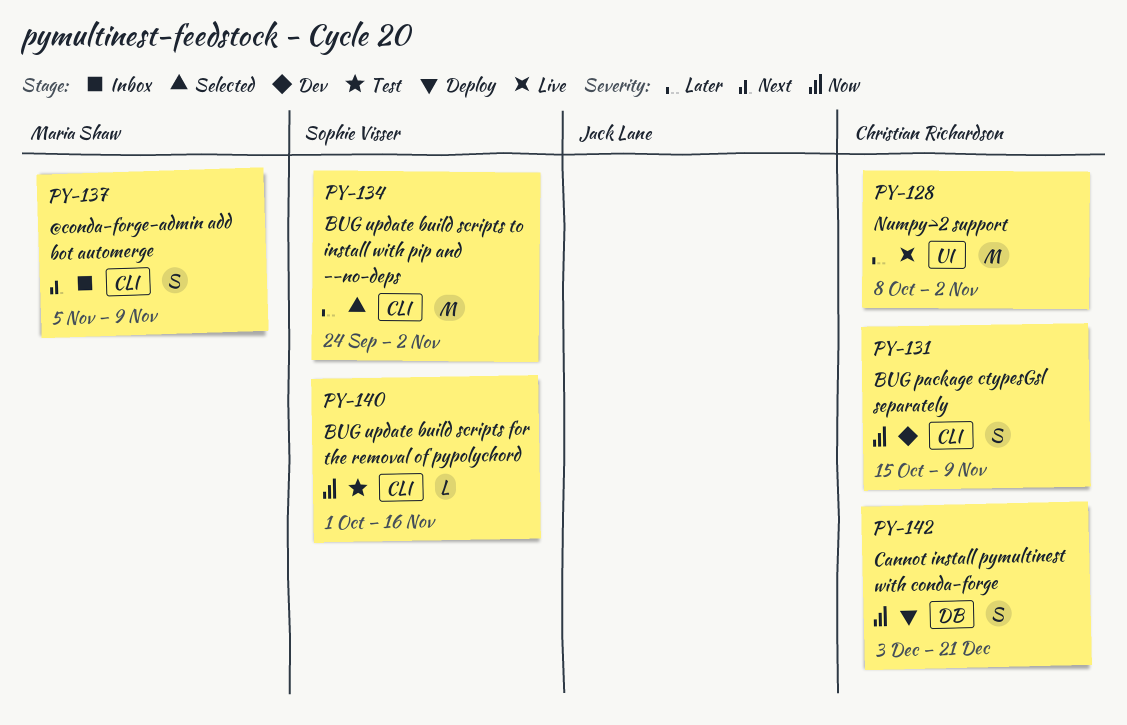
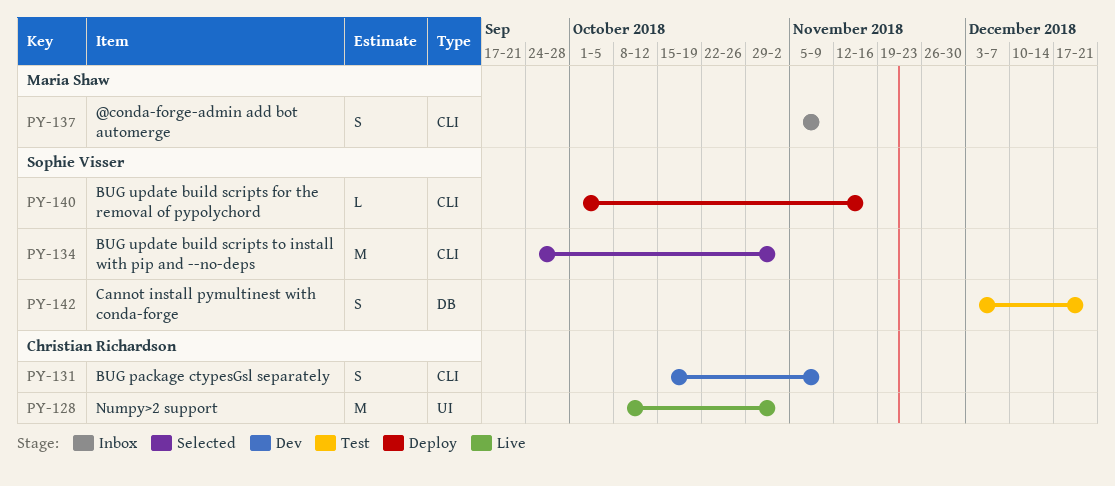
PY-140, status: Test -> Deploy
PY-142, status: Deploy -> Test
PY-142, owner: Christian Richardson -> Sophie Visser

